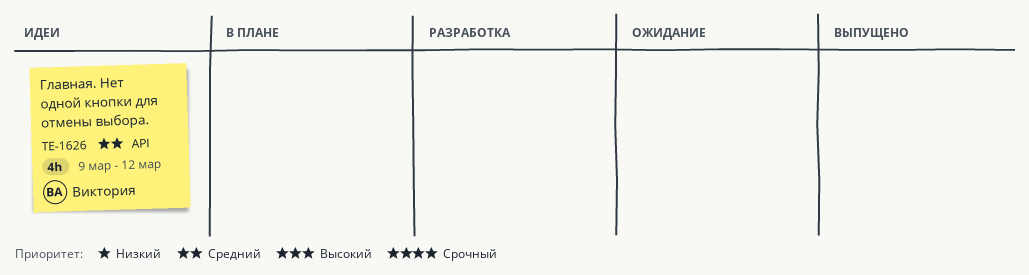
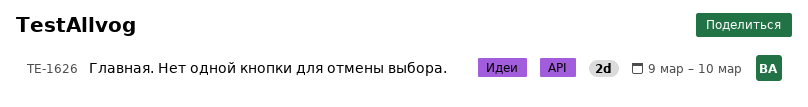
TE-1626, estimate: 4h -> 2d
TE-1626, due: Mar 12 -> Mar 10

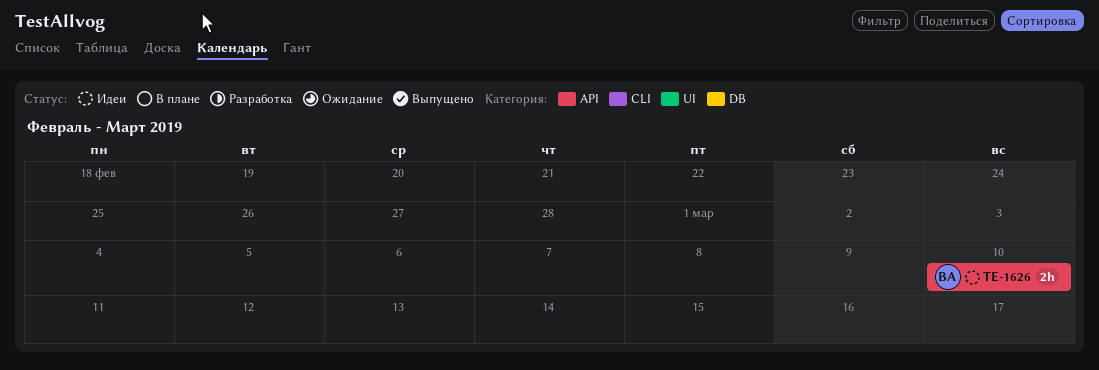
TE-1626, estimate: 2d -> 2h
TE-1626, start: Mar 9 -> Mar 10

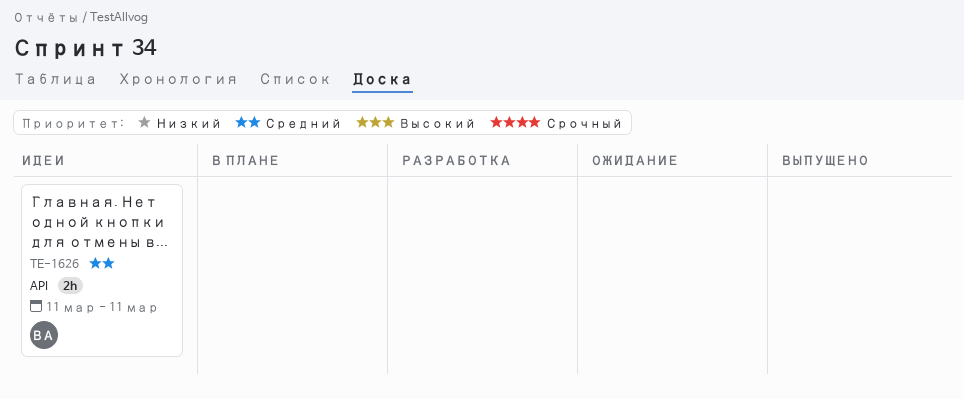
TE-1626, start: Mar 10 -> Mar 11
TE-1626, due: Mar 10 -> Mar 11

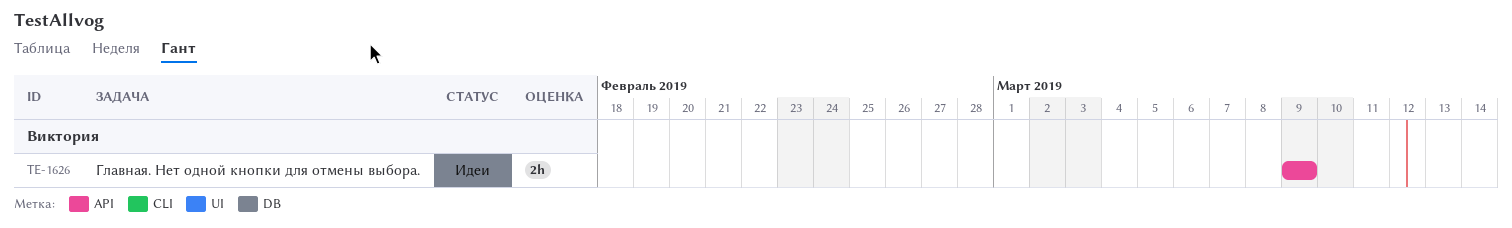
TE-1626, start: Mar 11 -> Mar 9
TE-1626, due: Mar 11 -> Mar 9

